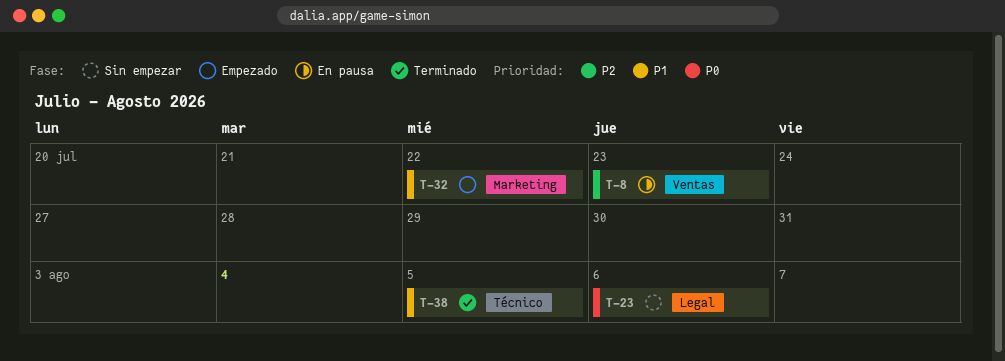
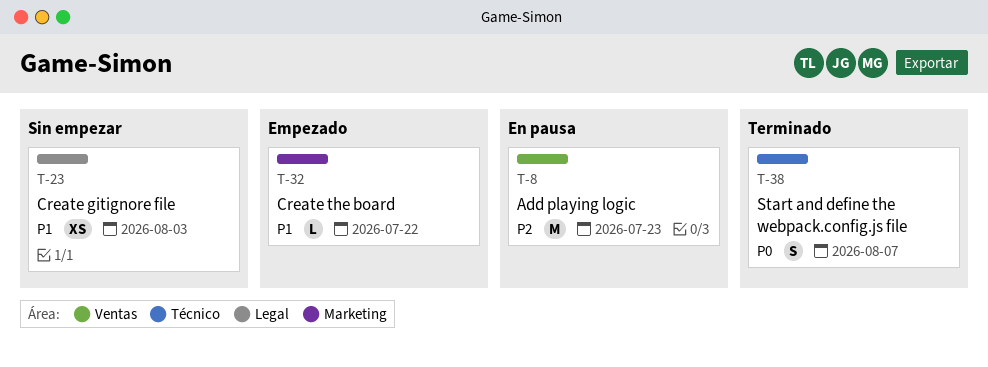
T-23, priority: P0 -> P1
T-23, due: Aug 6 -> Aug 3
T-38, priority: P1 -> P0
T-38, due: Aug 5 -> Aug 7

